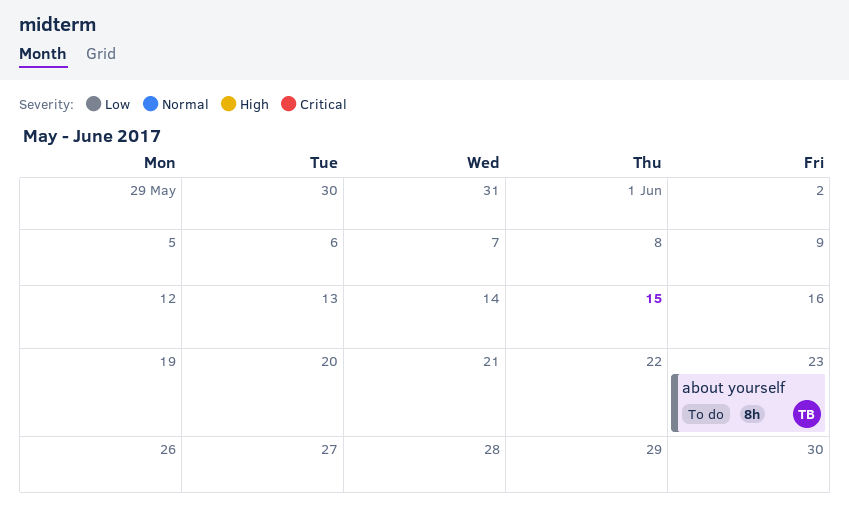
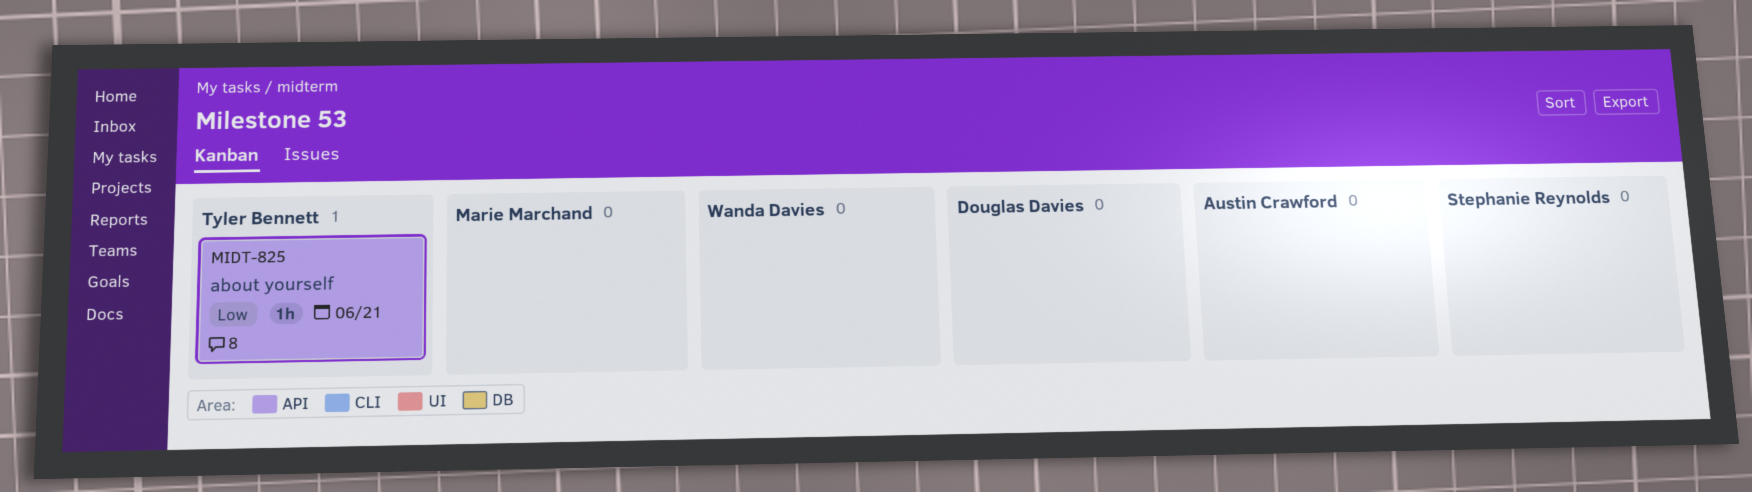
about yourself, estimate: 8h -> 1h
about yourself, due: Jun 23 -> Jun 21

